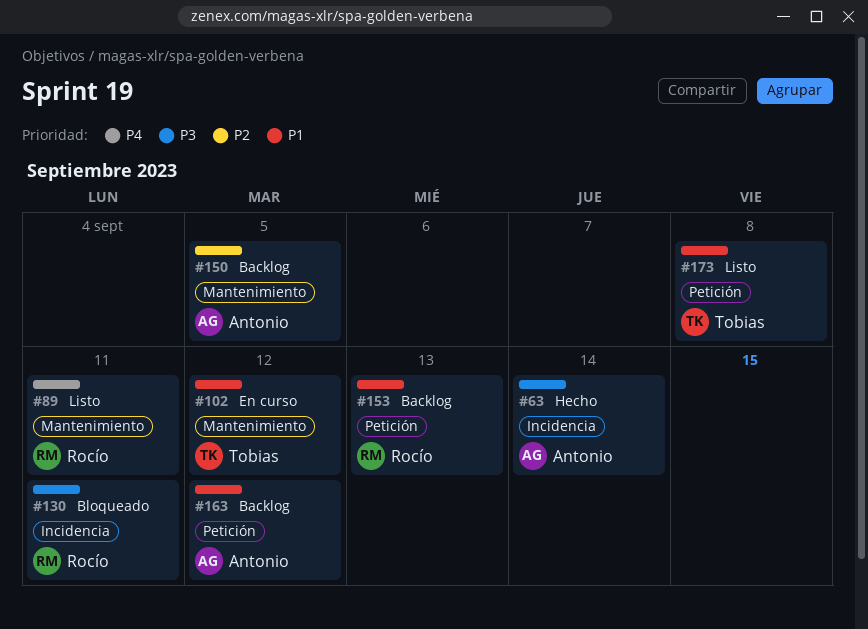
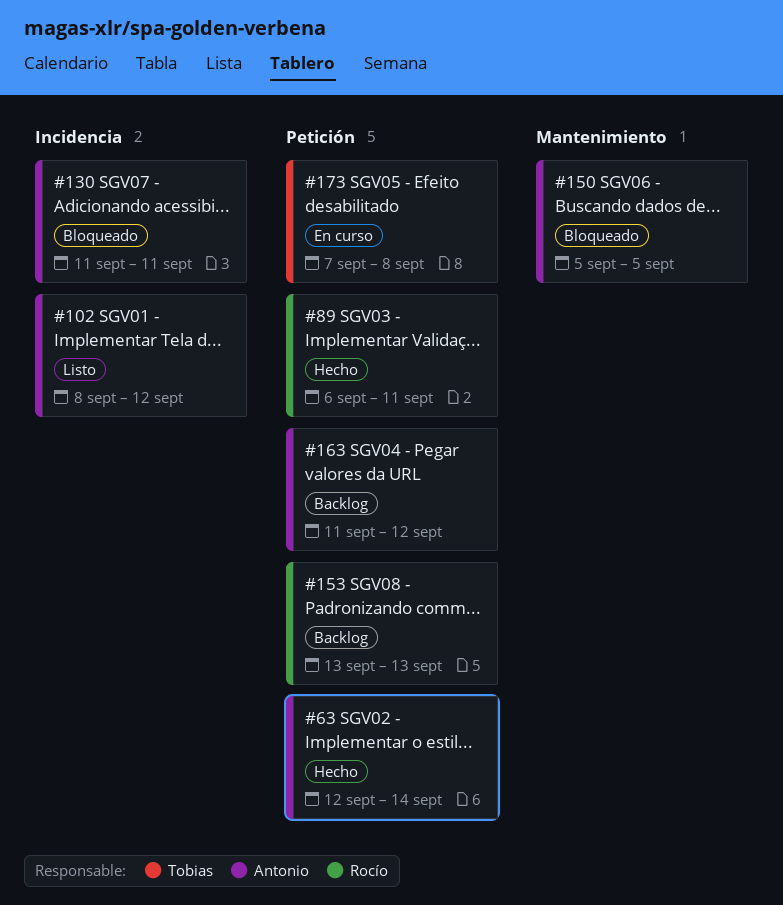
#63, label: Incidencia -> Petición
#89, status: Listo -> Hecho
#89, label: Mantenimiento -> Petición
#102, status: En curso -> Listo
#102, owner: Tobias -> Antonio
#102, label: Mantenimiento -> Incidencia
#130, owner: Rocío -> Antonio
#150, status: Backlog -> Bloqueado
#173, status: Listo -> En curso

